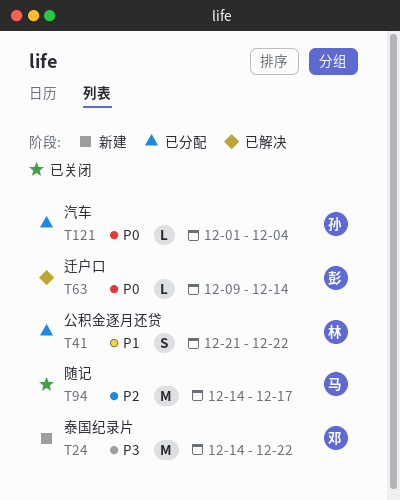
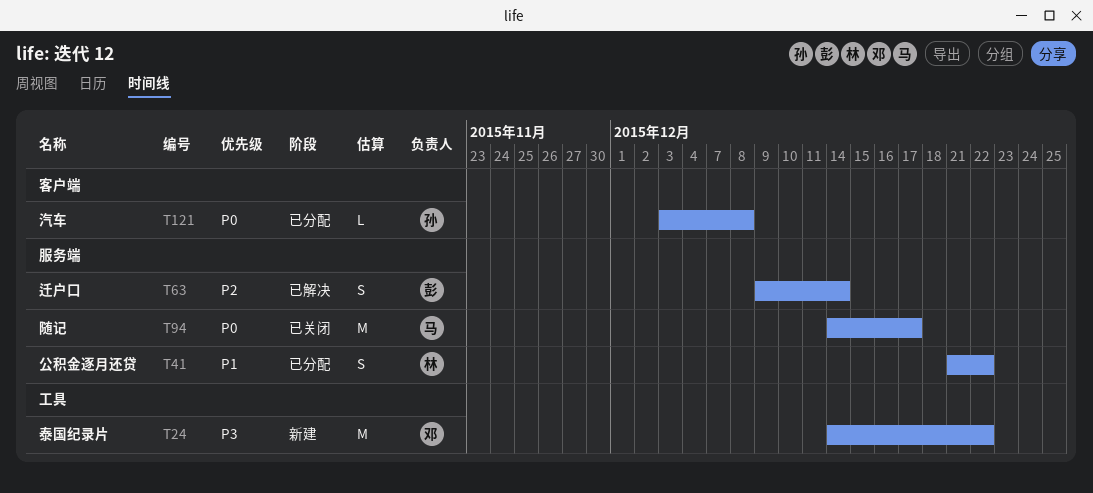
T63, priority: P0 -> P2
T63, estimate: L -> S
T94, priority: P2 -> P0
T121, start: Dec 1 -> Dec 3
T121, due: Dec 4 -> Dec 8

